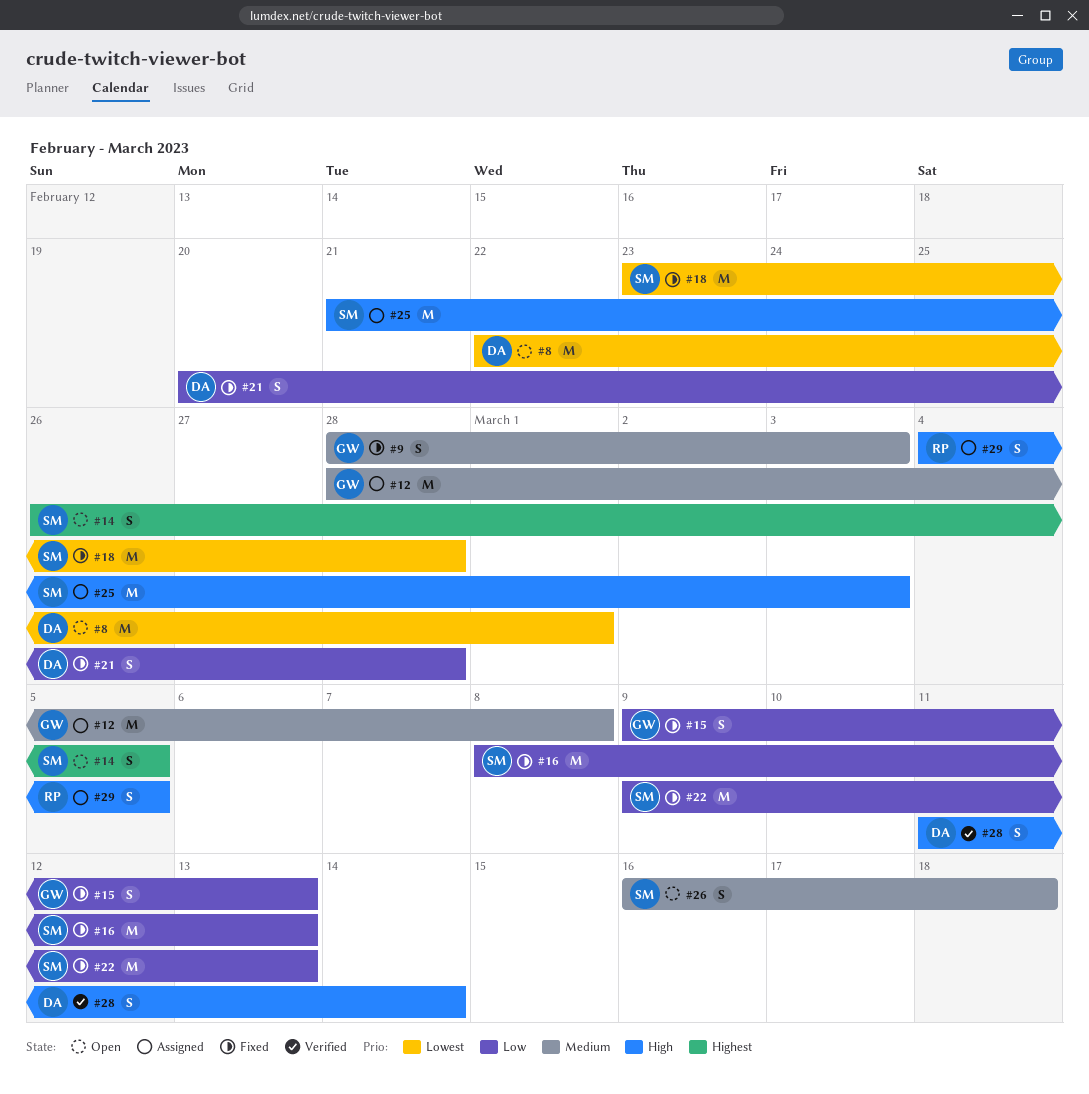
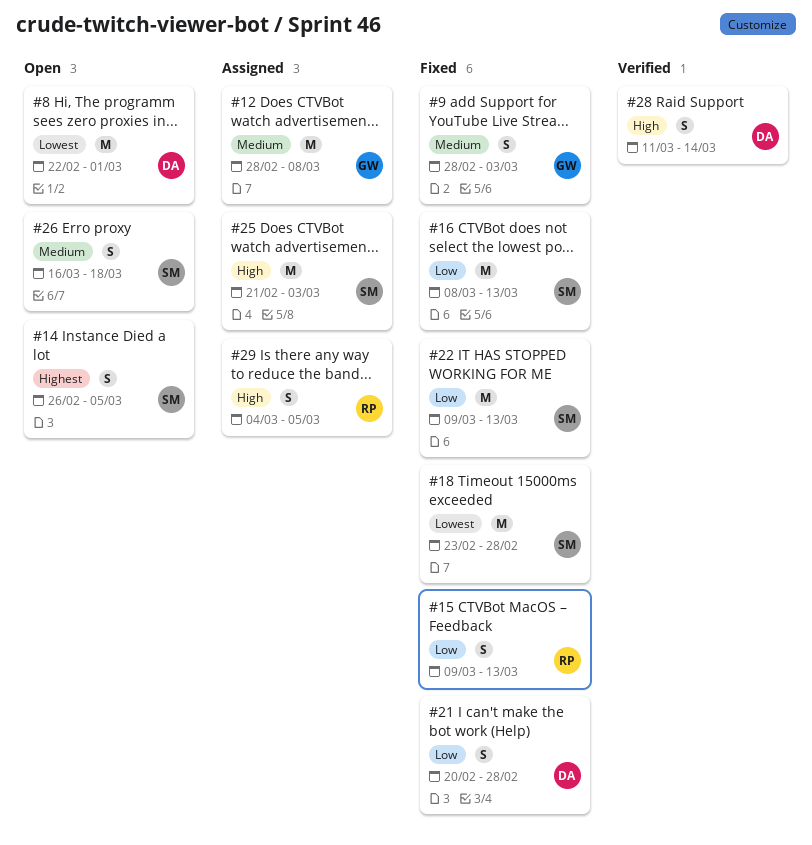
#15, owner: GW -> RP

